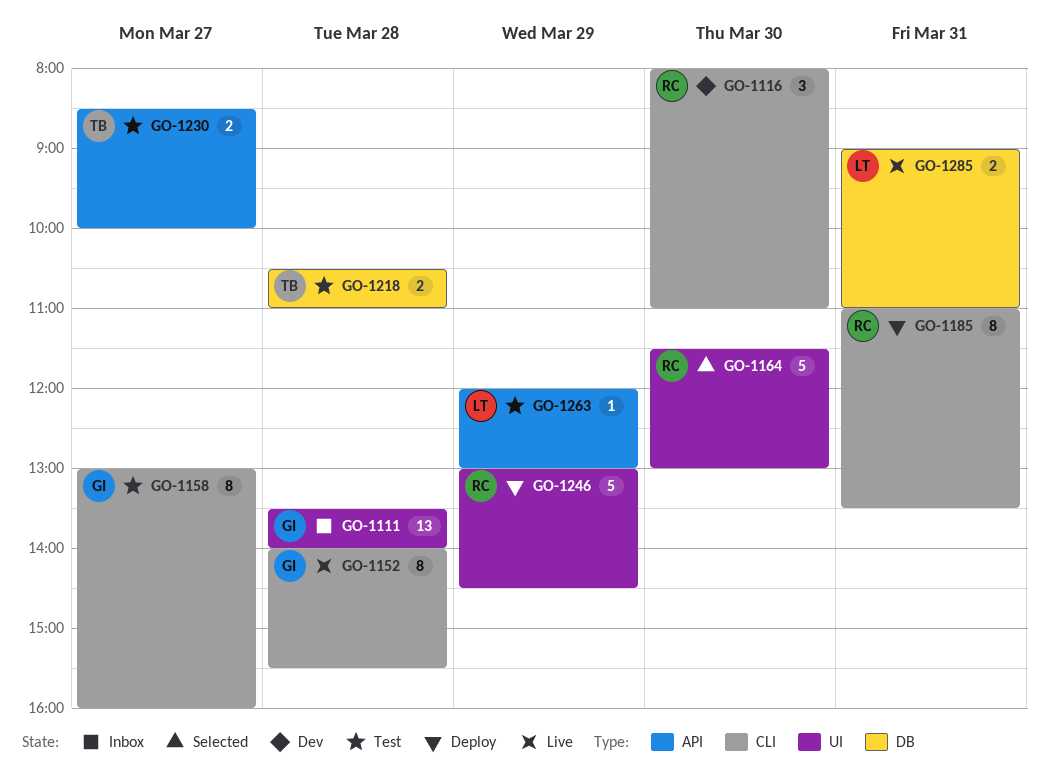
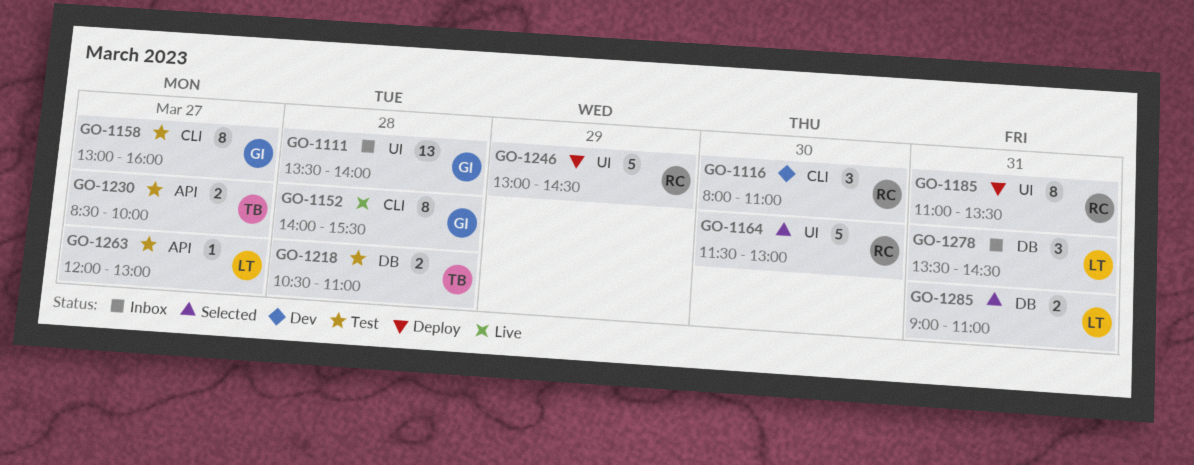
GO-1185, label: CLI -> UI
GO-1263, day: Mar 29 -> Mar 27
GO-1278: none -> present
GO-1285, status: Live -> Selected

